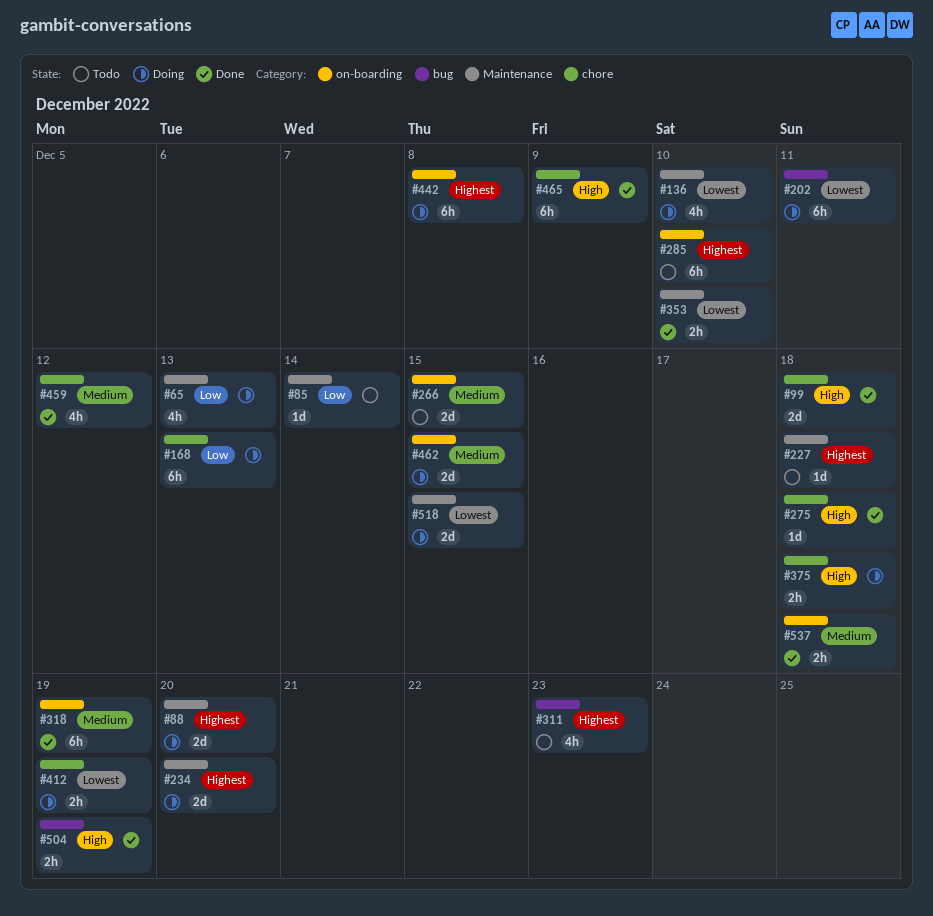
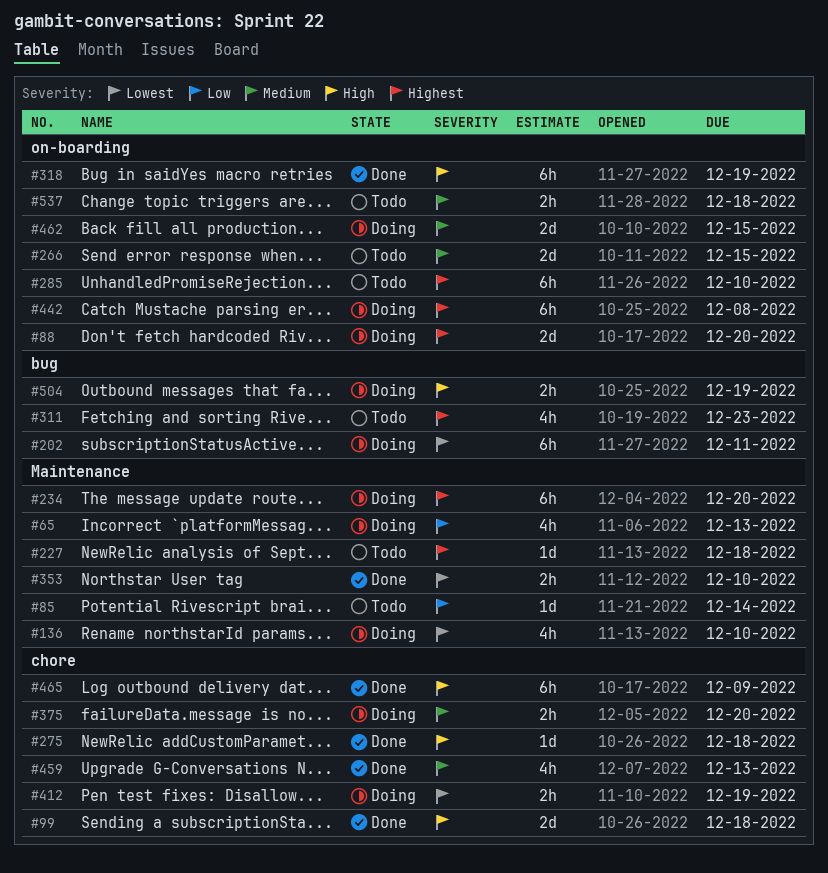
#88, label: Maintenance -> on-boarding
#168: present -> none
#234, estimate: 2d -> 6h
#318, priority: Medium -> High
#375, priority: High -> Medium
#375, due: Dec 18 -> Dec 20
#459, due: Dec 12 -> Dec 13
#504, status: Done -> Doing
#518: present -> none
#537, status: Done -> Todo

